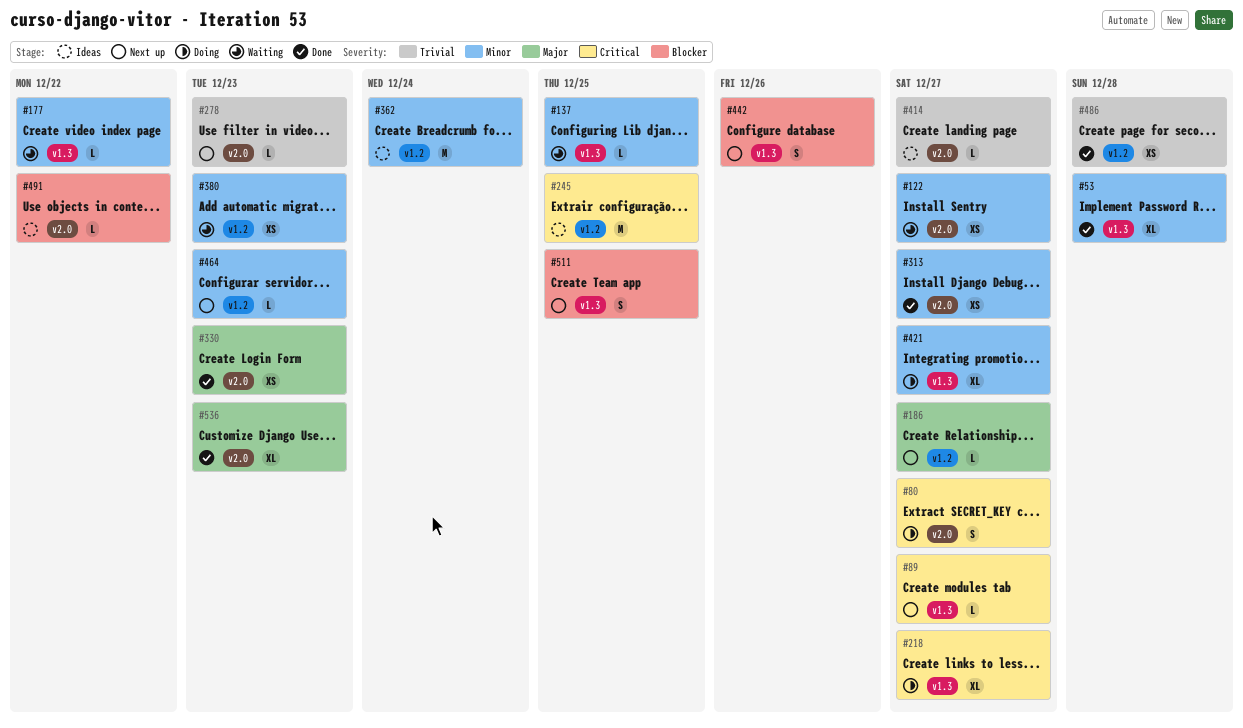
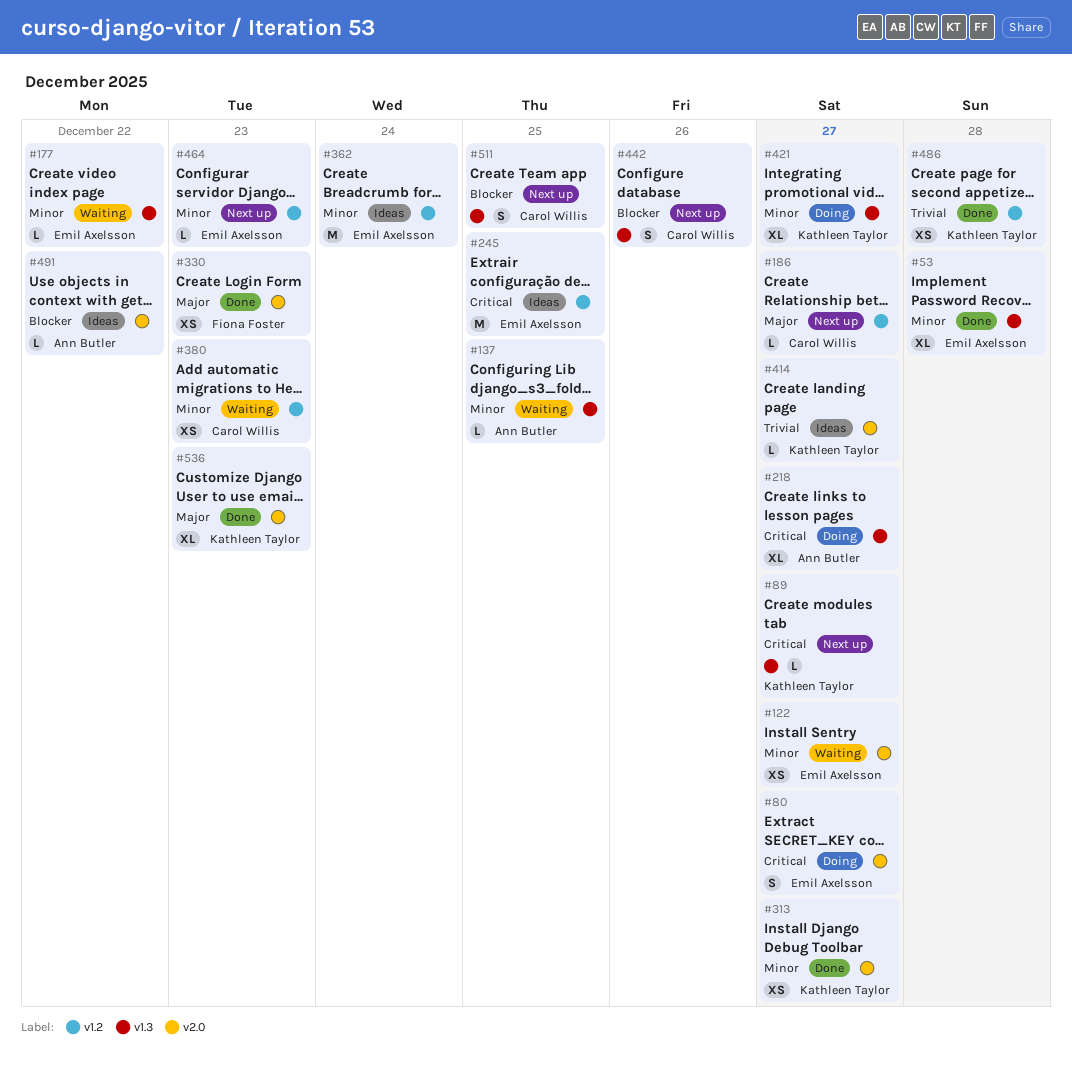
#278: present -> none

